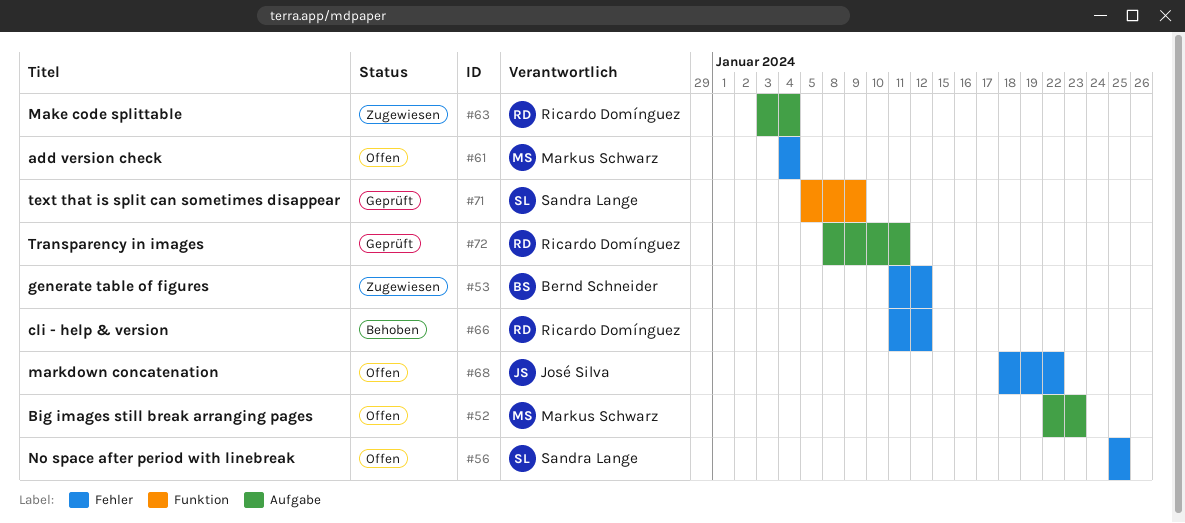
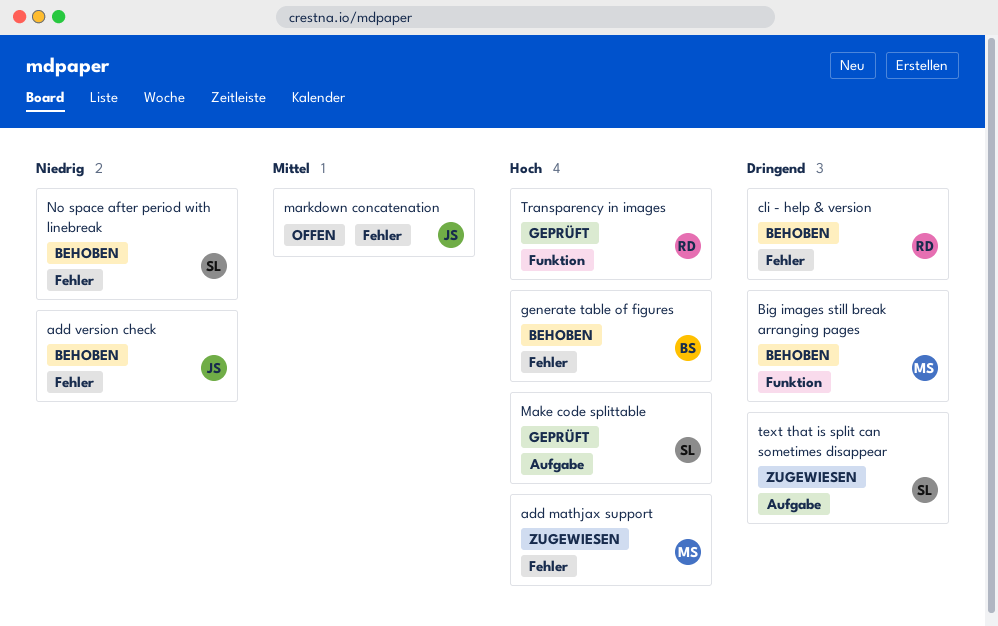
add mathjax support: none -> present
add version check, status: Offen -> Behoben
add version check, owner: Markus Schwarz -> José Silva
Big images still break arranging pages, status: Offen -> Behoben
Big images still break arranging pages, label: Aufgabe -> Funktion
generate table of figures, status: Zugewiesen -> Behoben
Make code splittable, status: Zugewiesen -> Geprüft
Make code splittable, owner: Ricardo Domínguez -> Sandra Lange
No space after period with linebreak, status: Offen -> Behoben
text that is split can sometimes disappear, status: Geprüft -> Zugewiesen
text that is split can sometimes disappear, label: Funktion -> Aufgabe
Transparency in images, label: Aufgabe -> Funktion

